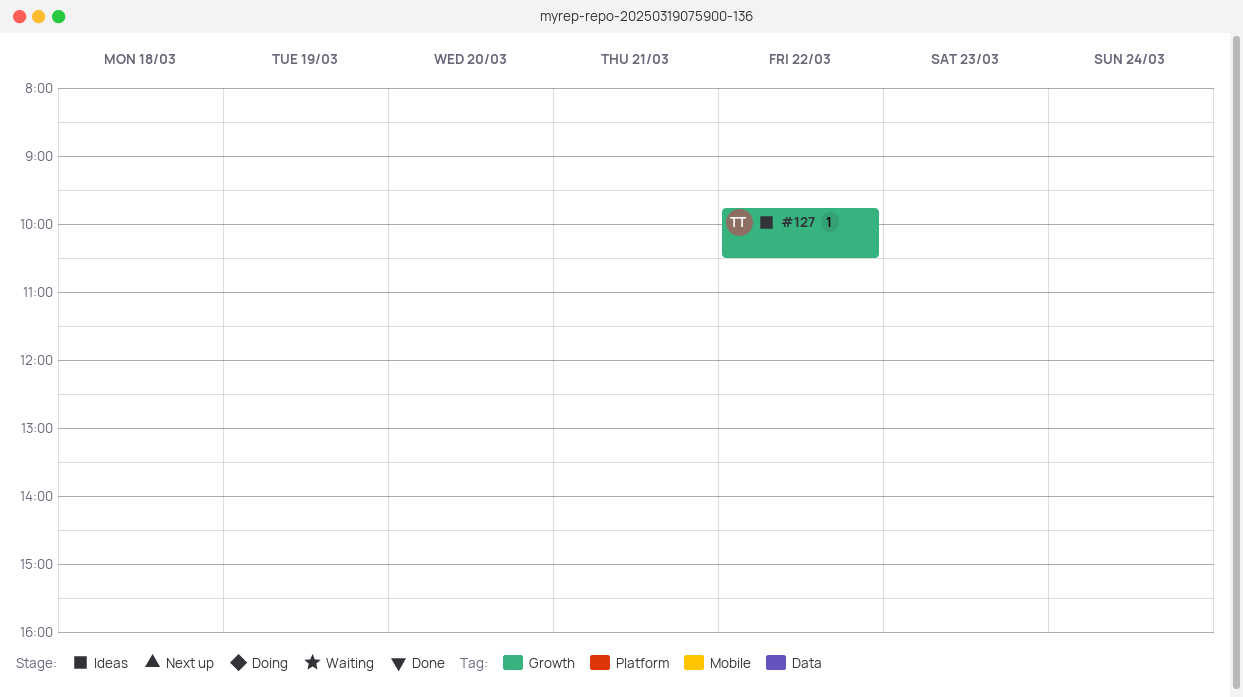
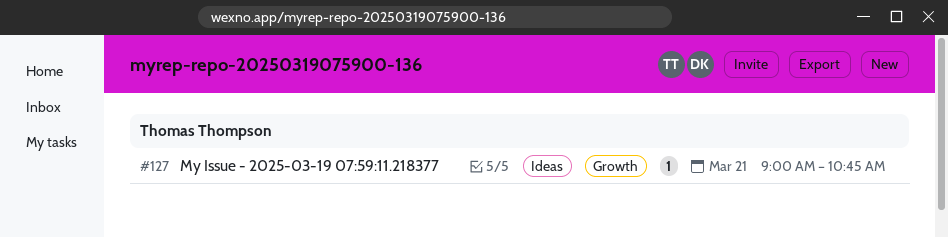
#127, day: Mar 22 -> Mar 21
#127, begins: 09:45 -> 09:00
#127, ends: 10:30 -> 10:45

